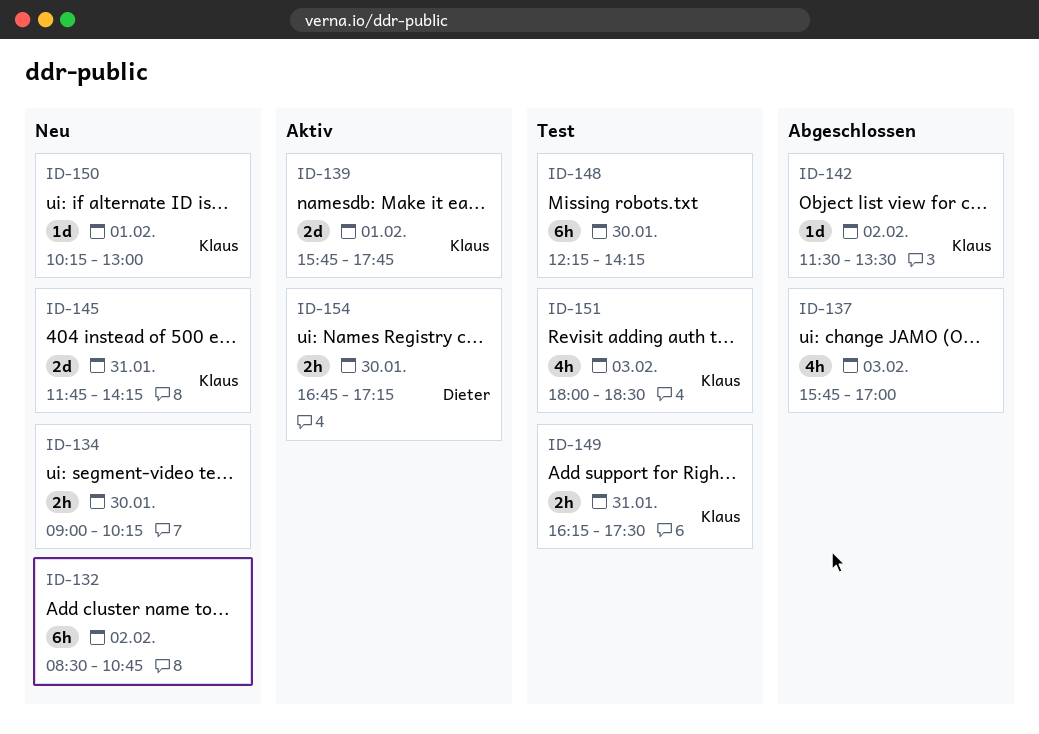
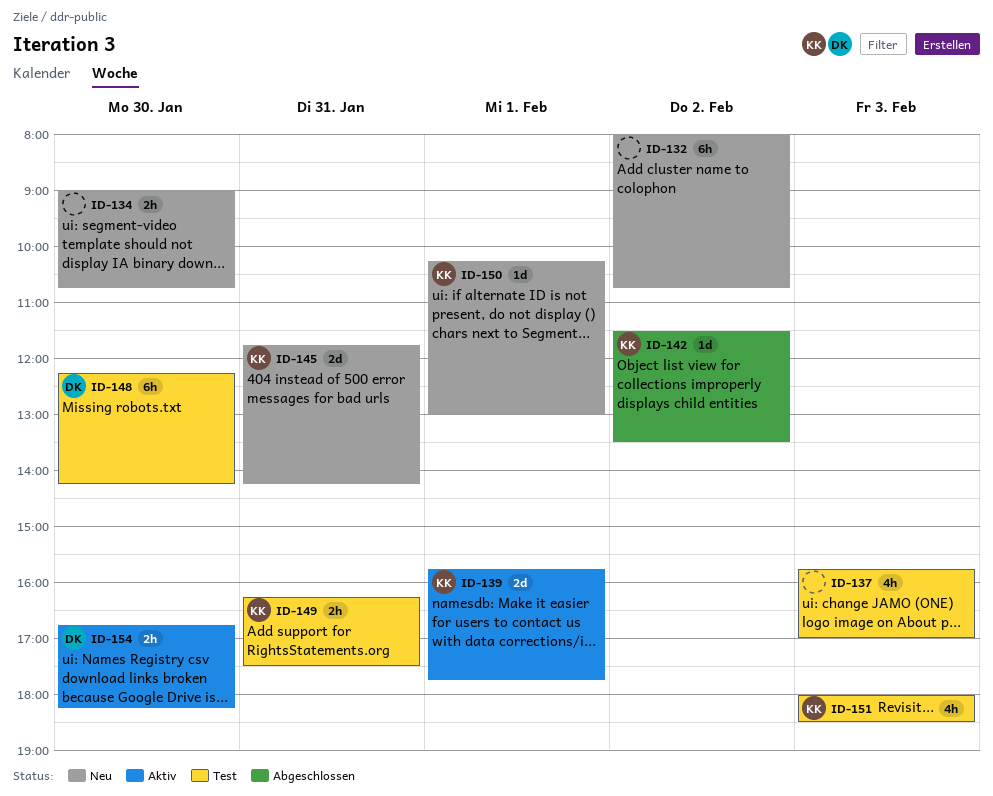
ID-132, begins: 08:30 -> 08:00
ID-134, ends: 10:15 -> 10:45
ID-137, status: Abgeschlossen -> Test
ID-148, owner: none -> Dieter
ID-154, ends: 17:15 -> 18:15

